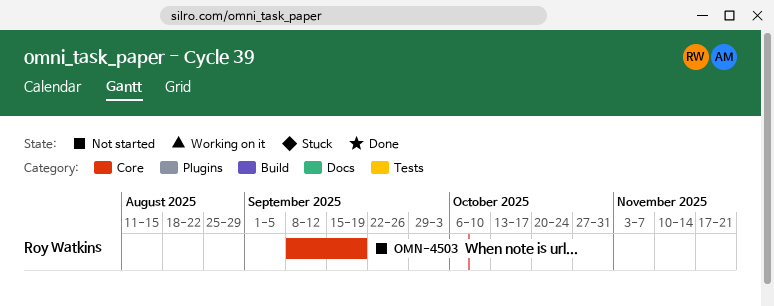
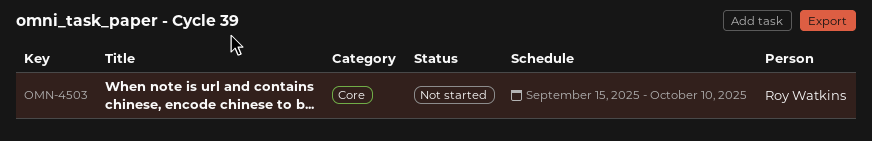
OMN-4503, start: Sep 8 -> Sep 15
OMN-4503, due: Sep 19 -> Oct 10

